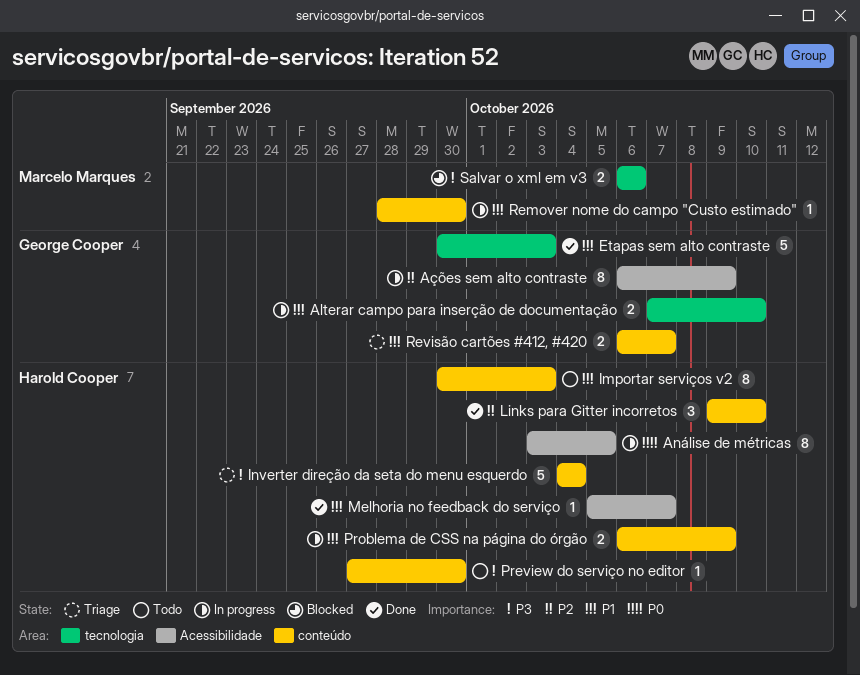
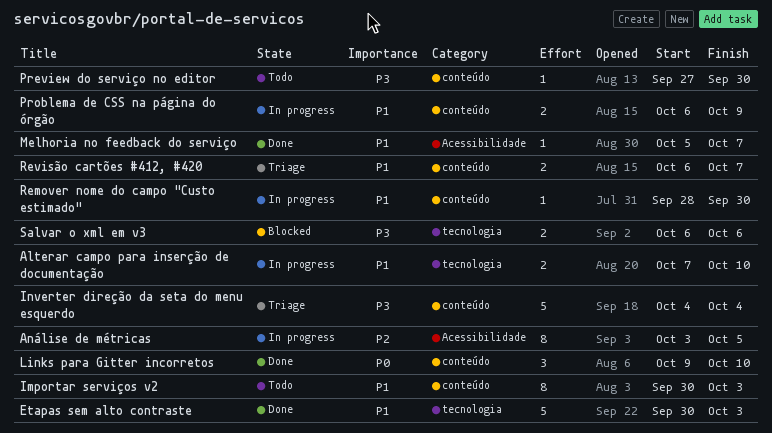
Análise de métricas, priority: P0 -> P2
Ações sem alto contraste: present -> none
Links para Gitter incorretos, priority: P2 -> P0

